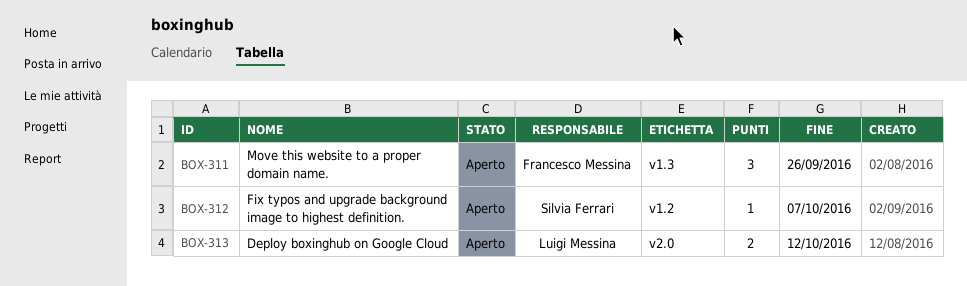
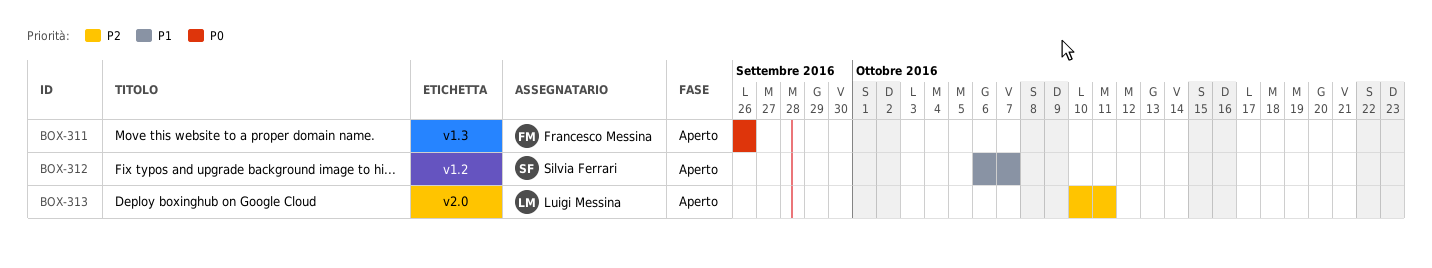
BOX-313, due: Oct 12 -> Oct 11

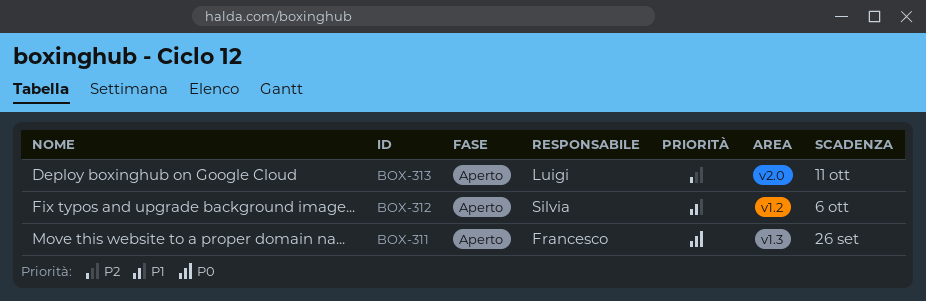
BOX-312, due: Oct 7 -> Oct 6

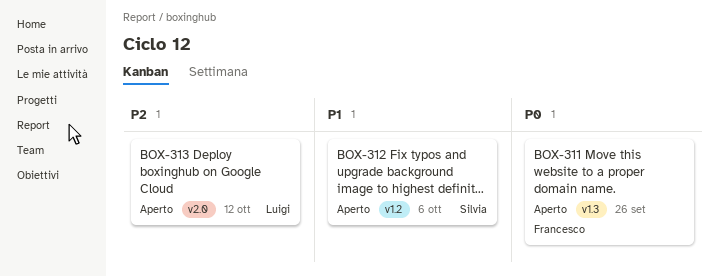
BOX-313, due: Oct 11 -> Oct 12

